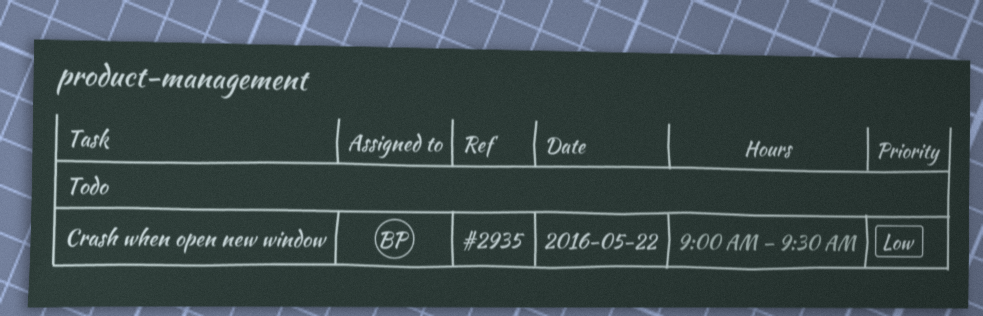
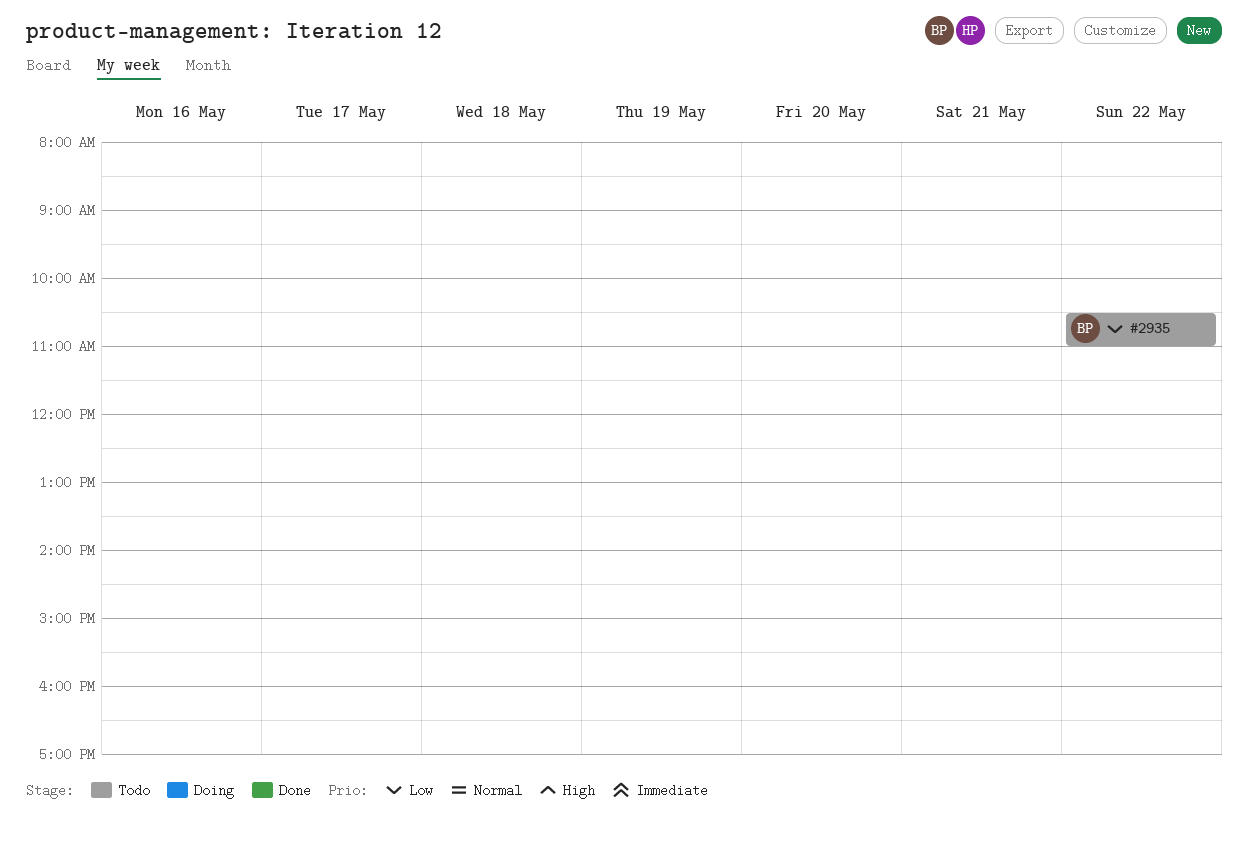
#2935, begins: 09:00 -> 10:30
#2935, ends: 09:30 -> 11:00

